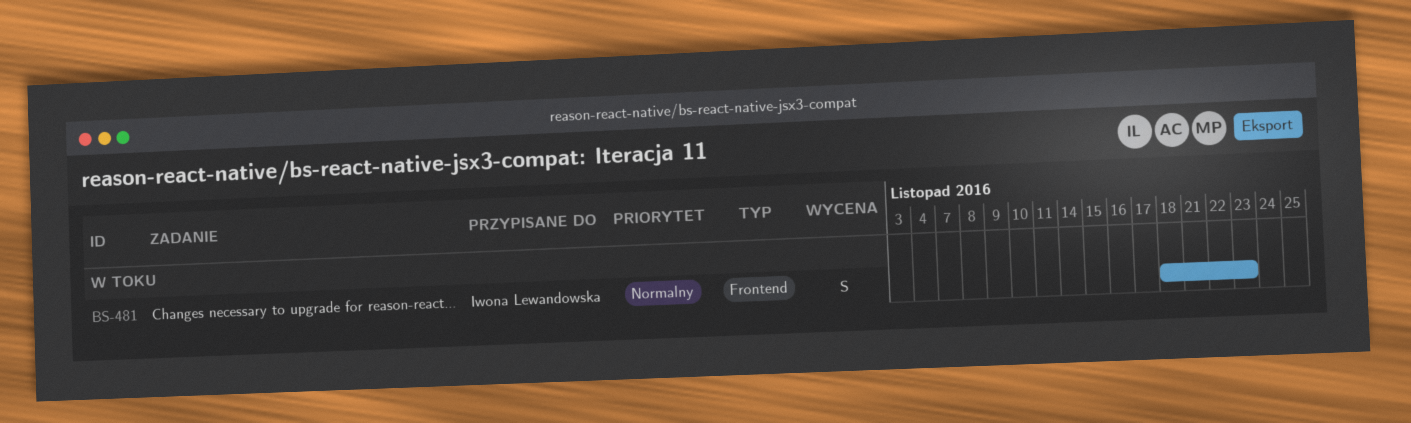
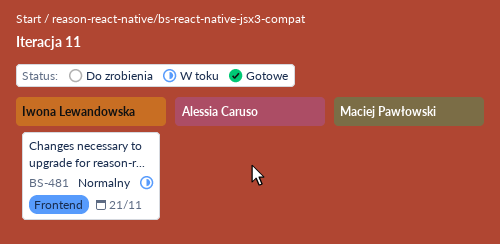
BS-481, due: Nov 23 -> Nov 21

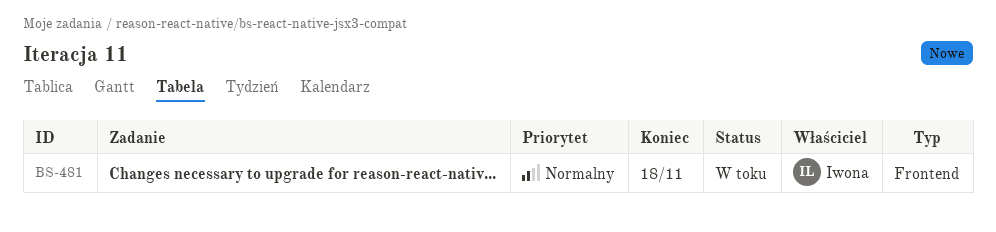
BS-481, due: Nov 21 -> Nov 18

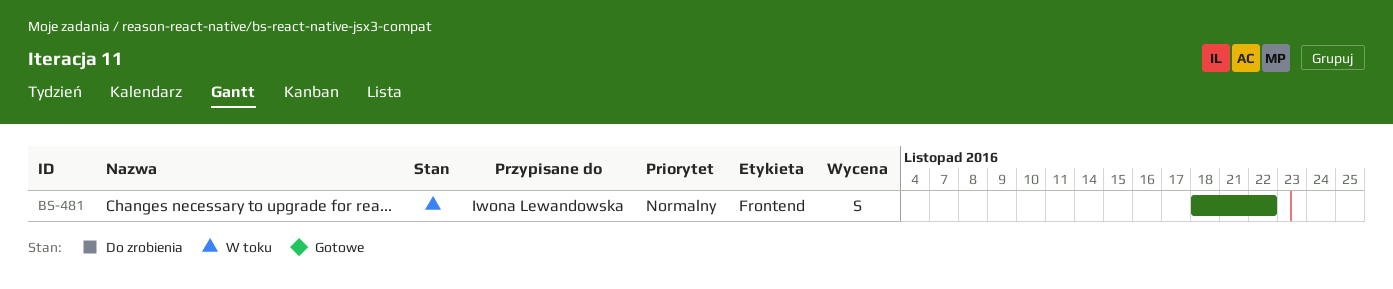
BS-481, due: Nov 18 -> Nov 22

